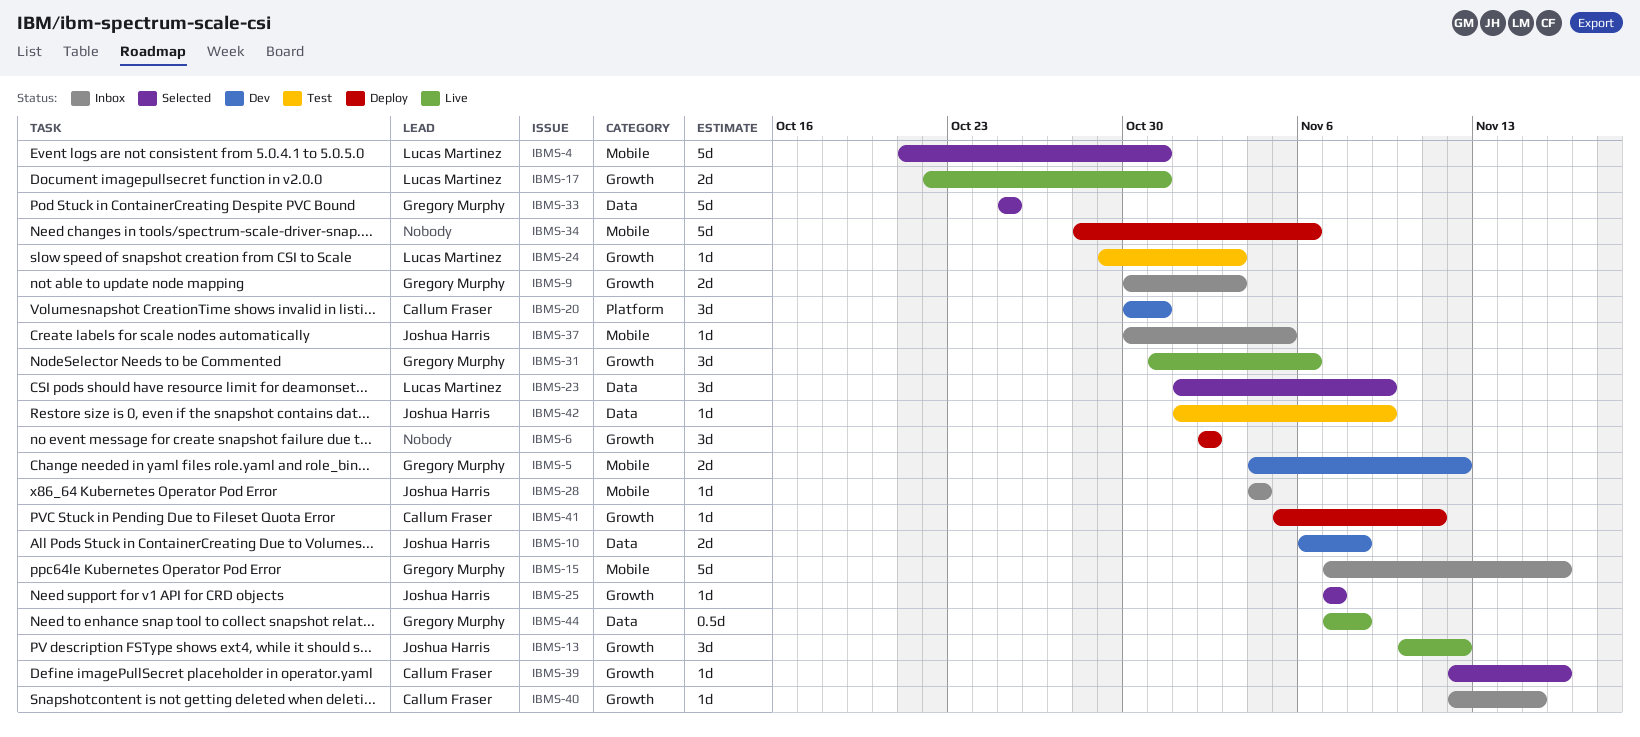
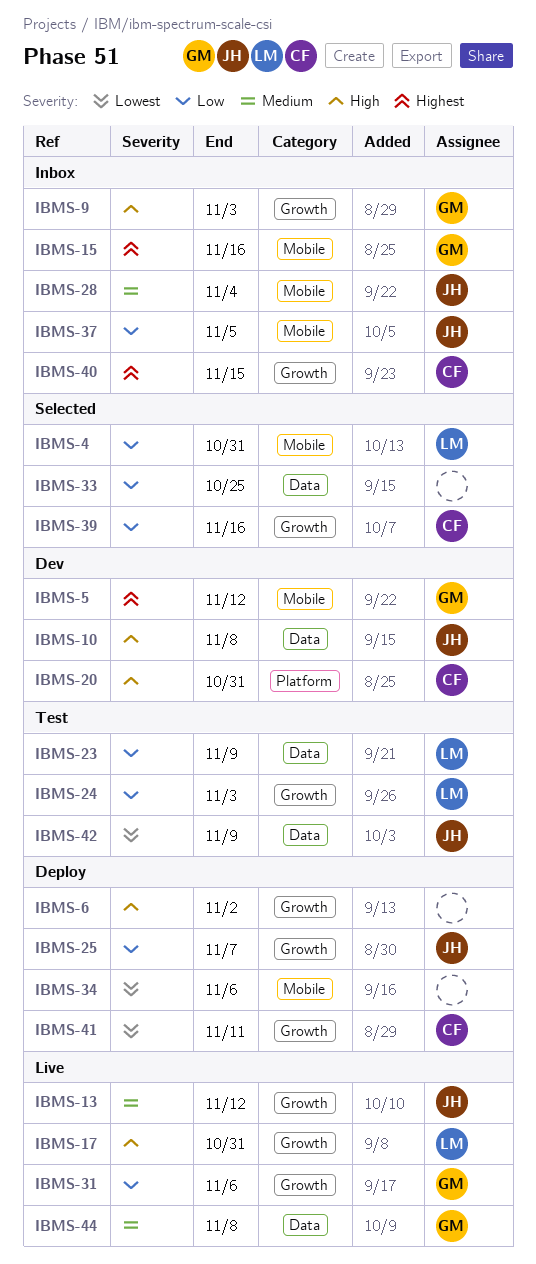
IBMS-23, status: Selected -> Test
IBMS-25, status: Selected -> Deploy
IBMS-33, owner: Gregory Murphy -> none

